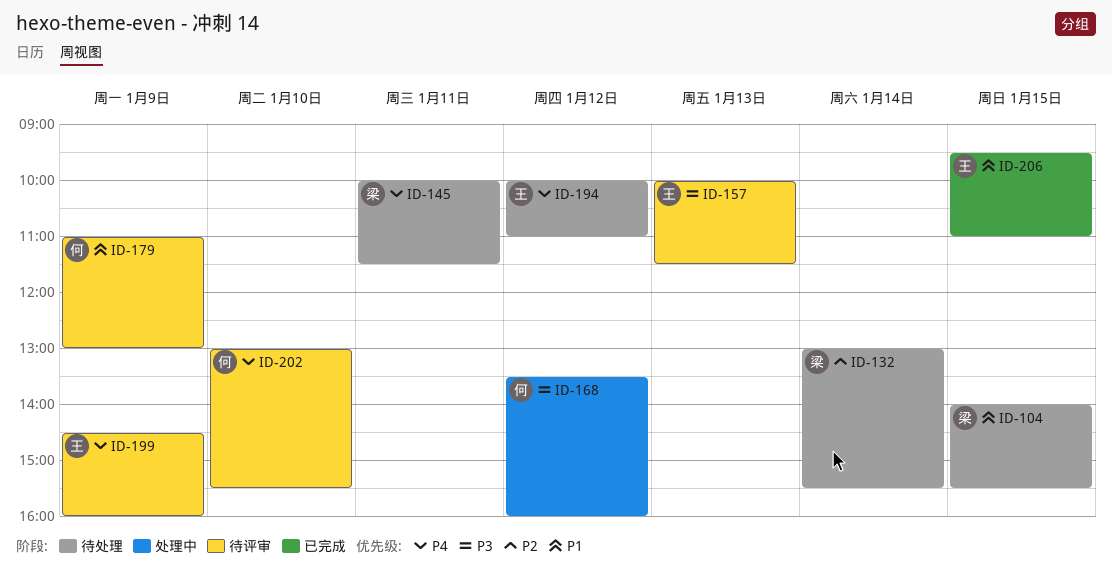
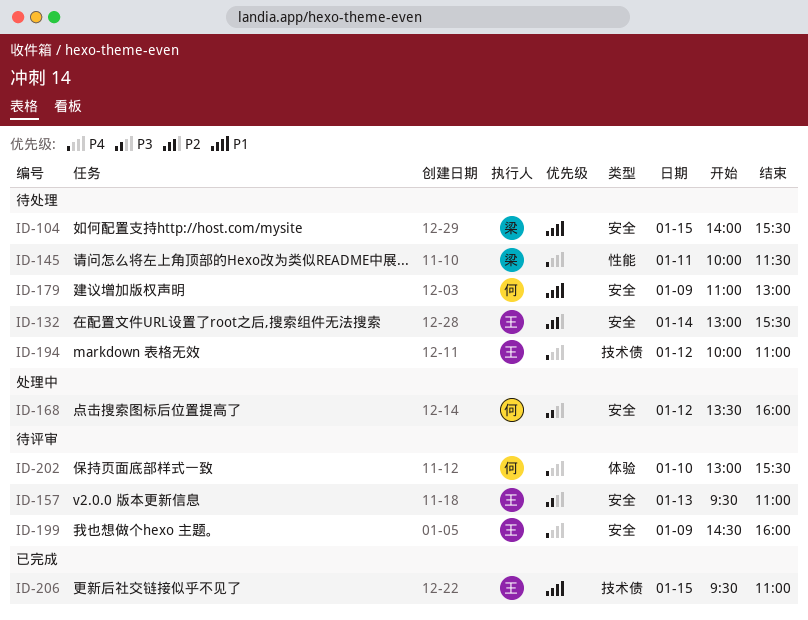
ID-132, owner: 梁 -> 王
ID-157, begins: 10:00 -> 09:30
ID-157, ends: 11:30 -> 11:00
ID-179, status: 待评审 -> 待处理

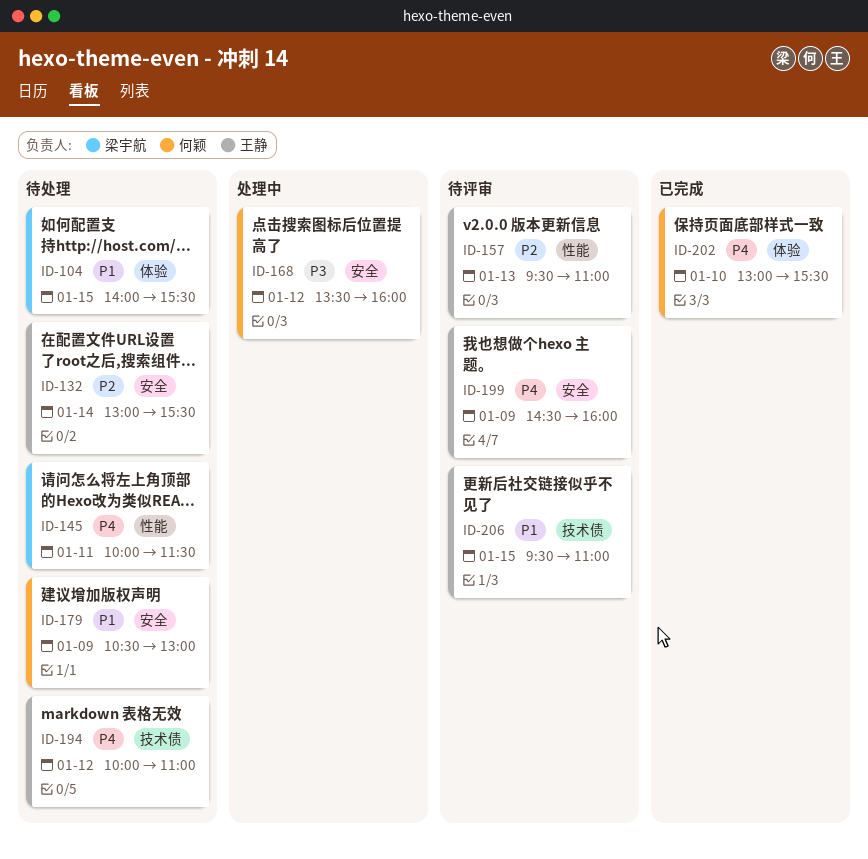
ID-104, label: 安全 -> 体验
ID-157, priority: P3 -> P2
ID-157, label: 安全 -> 性能
ID-179, begins: 11:00 -> 10:30
ID-202, status: 待评审 -> 已完成
ID-206, status: 已完成 -> 待评审

